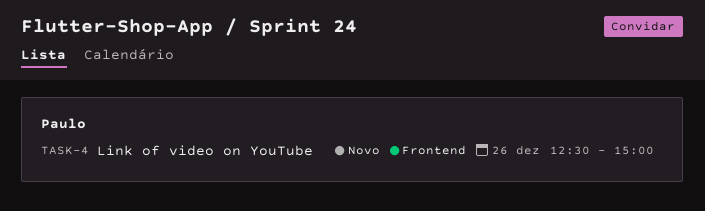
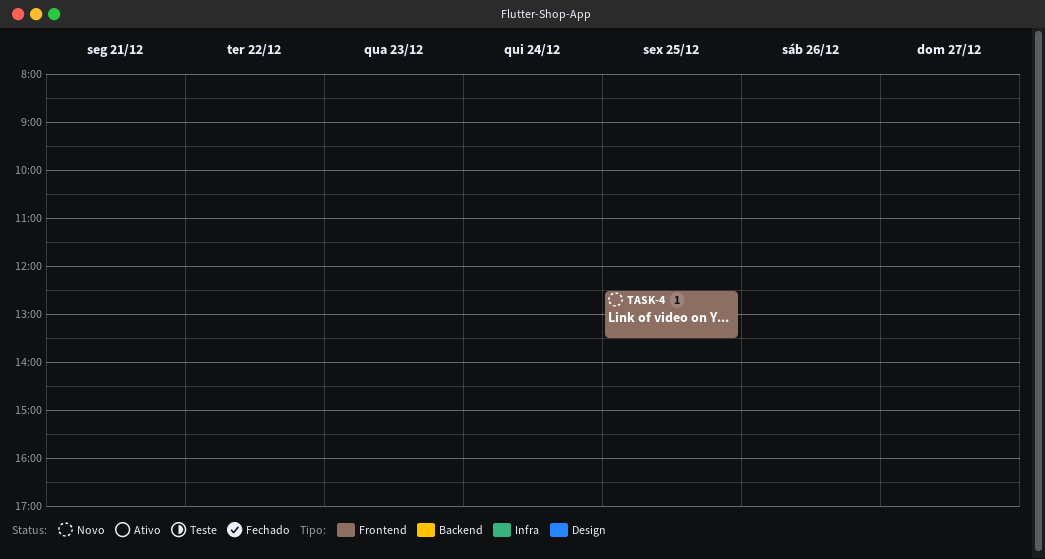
TASK-4, day: Dec 26 -> Dec 25
TASK-4, ends: 15:00 -> 13:30

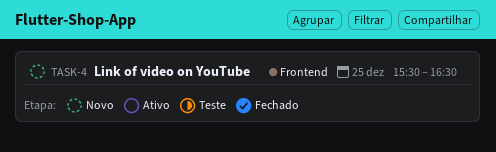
TASK-4, begins: 12:30 -> 15:30
TASK-4, ends: 13:30 -> 16:30

